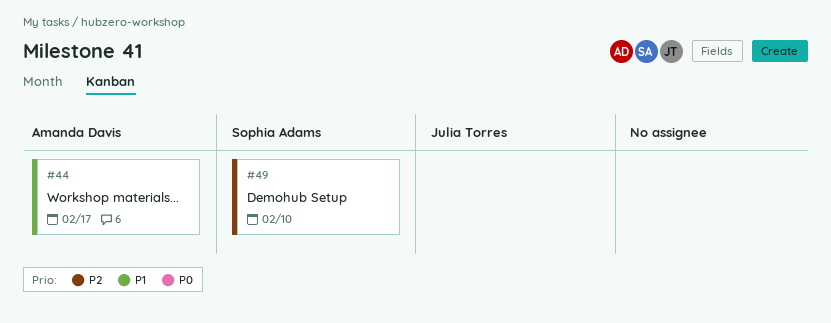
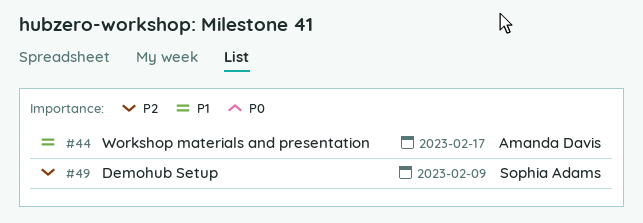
#49, due: Feb 10 -> Feb 9

